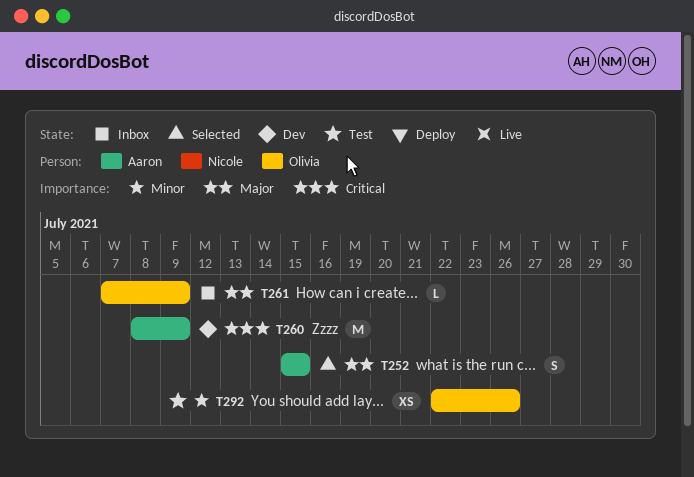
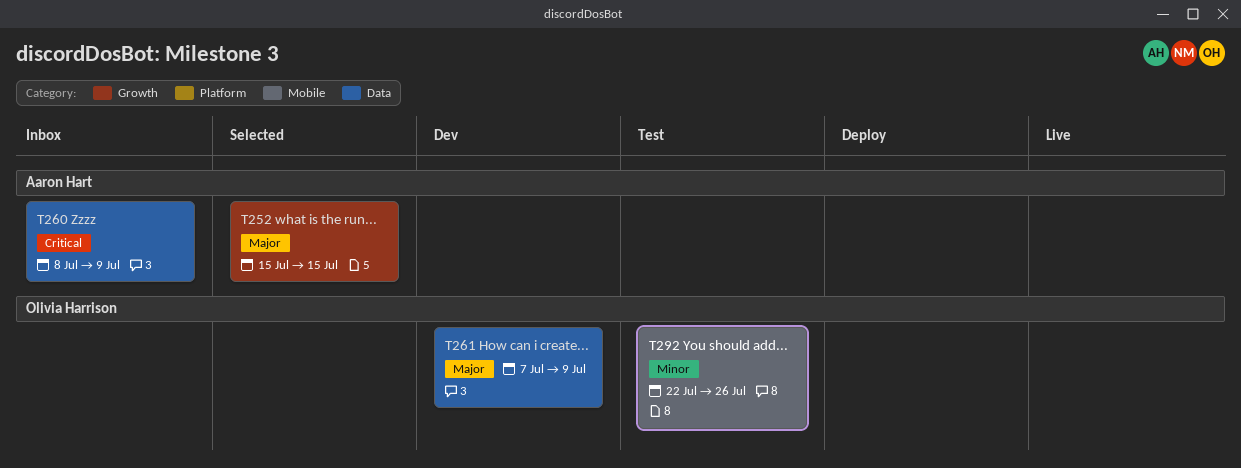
T260, status: Dev -> Inbox
T261, status: Inbox -> Dev

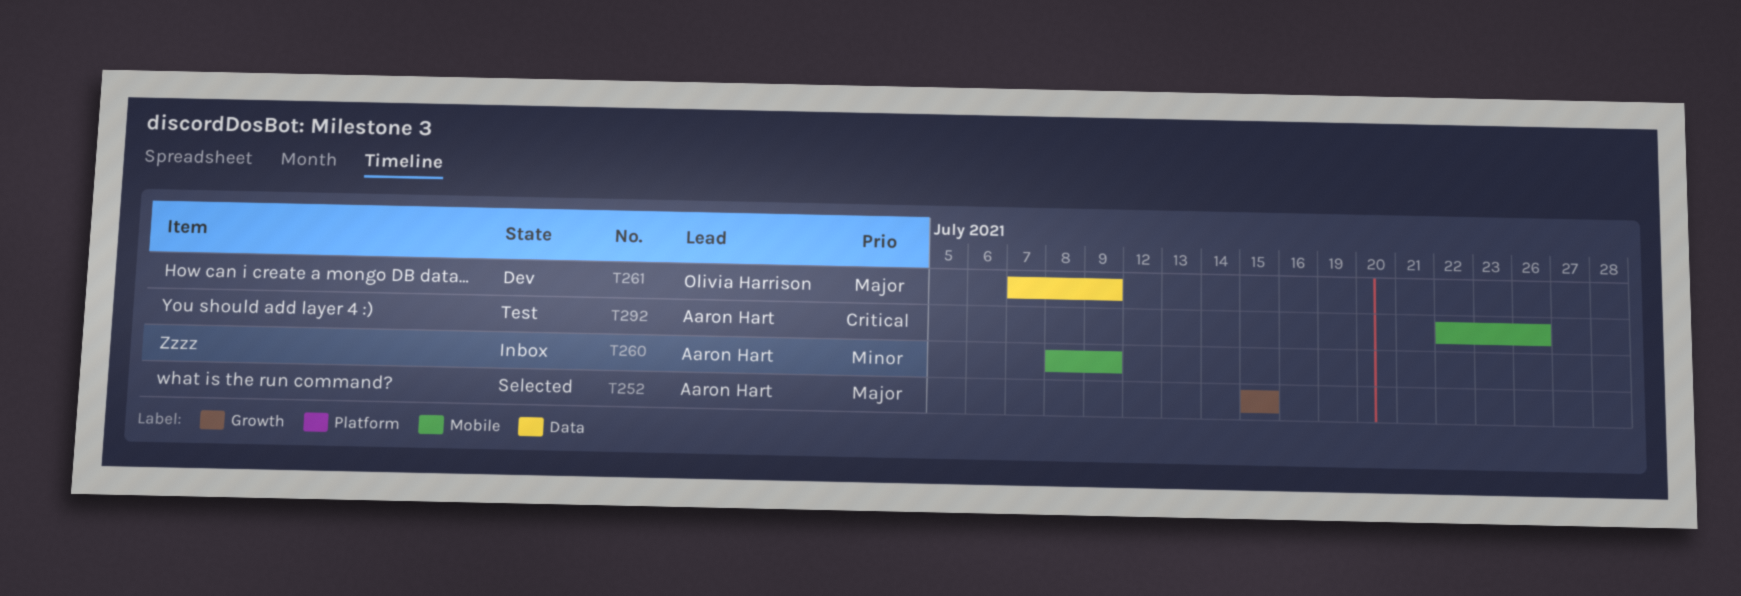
T260, priority: Critical -> Minor
T260, label: Data -> Mobile
T292, owner: Olivia Harrison -> Aaron Hart
T292, priority: Minor -> Critical

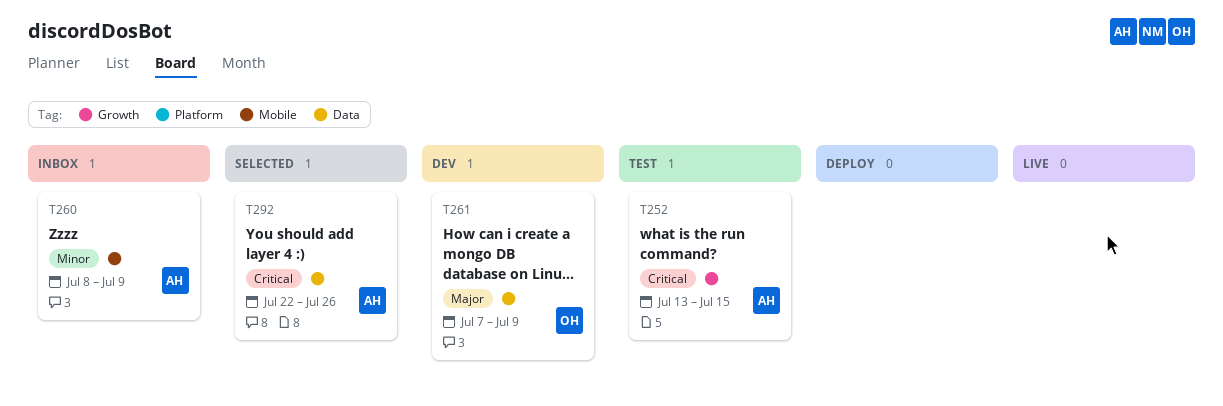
T252, status: Selected -> Test
T252, priority: Major -> Critical
T252, start: Jul 15 -> Jul 13
T292, status: Test -> Selected
T292, label: Mobile -> Data

